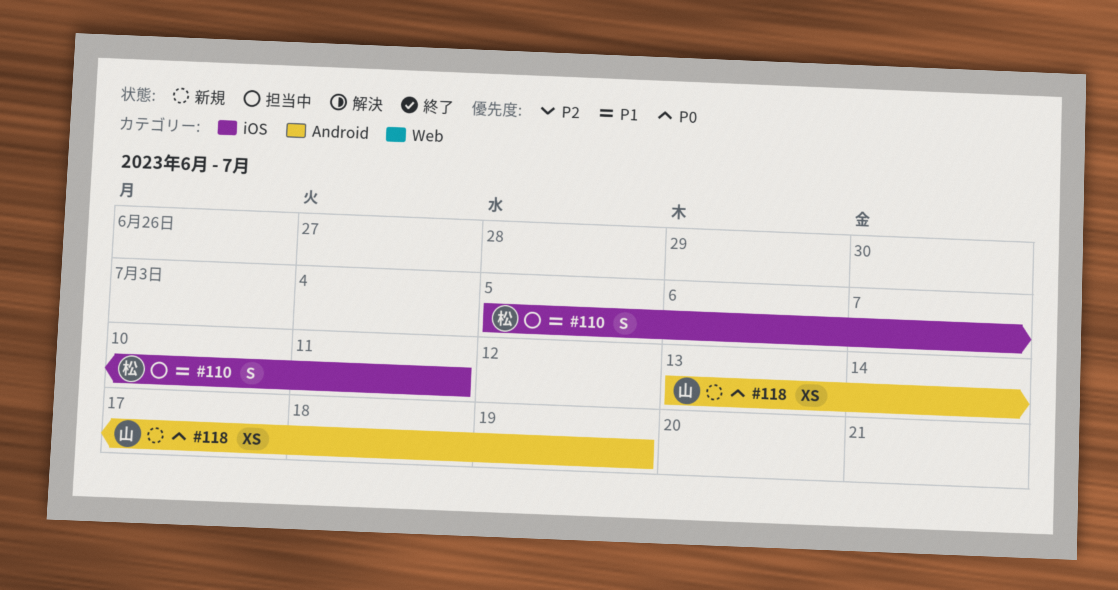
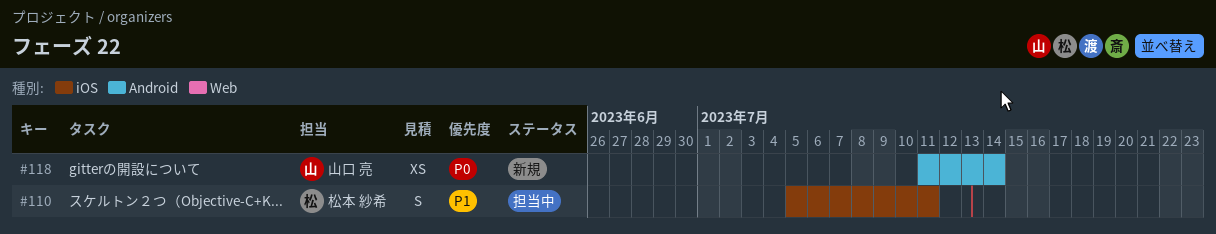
#118, start: Jul 13 -> Jul 11
#118, due: Jul 19 -> Jul 14

